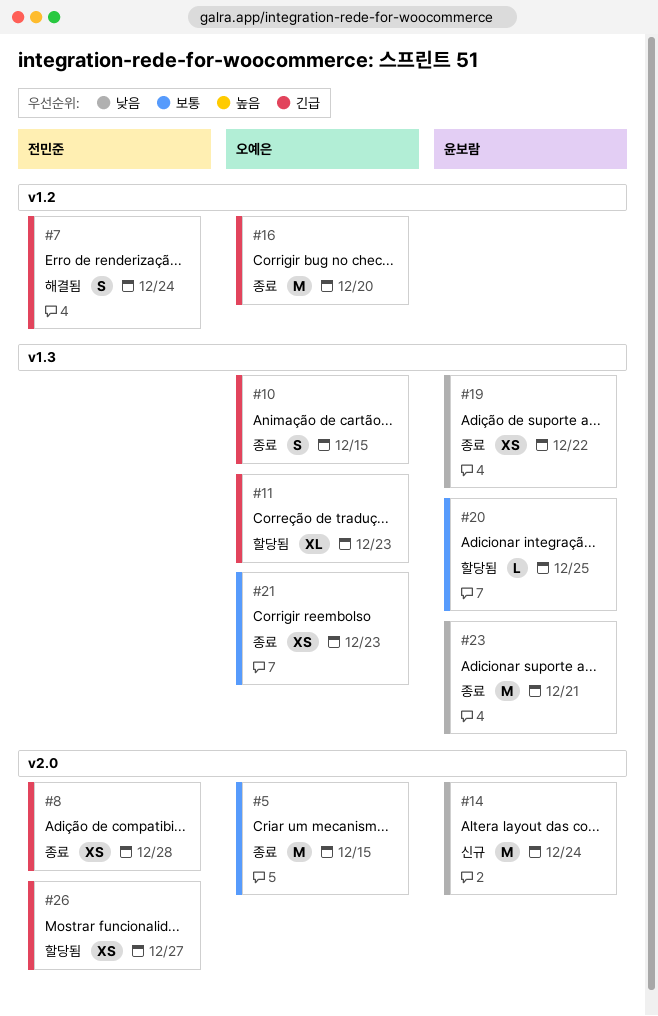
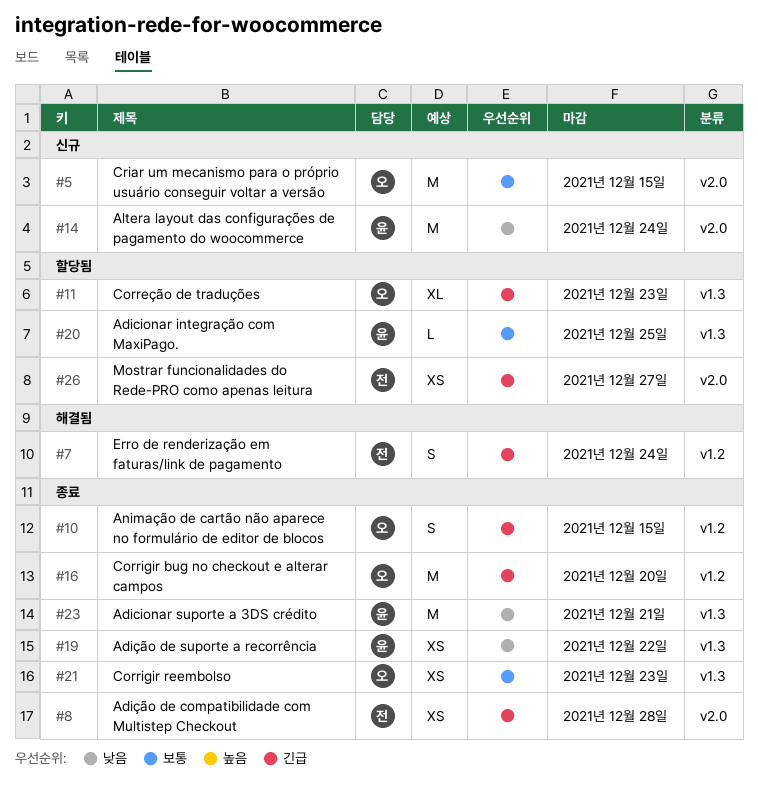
#5, status: 종료 -> 신규
#10, label: v1.3 -> v1.2

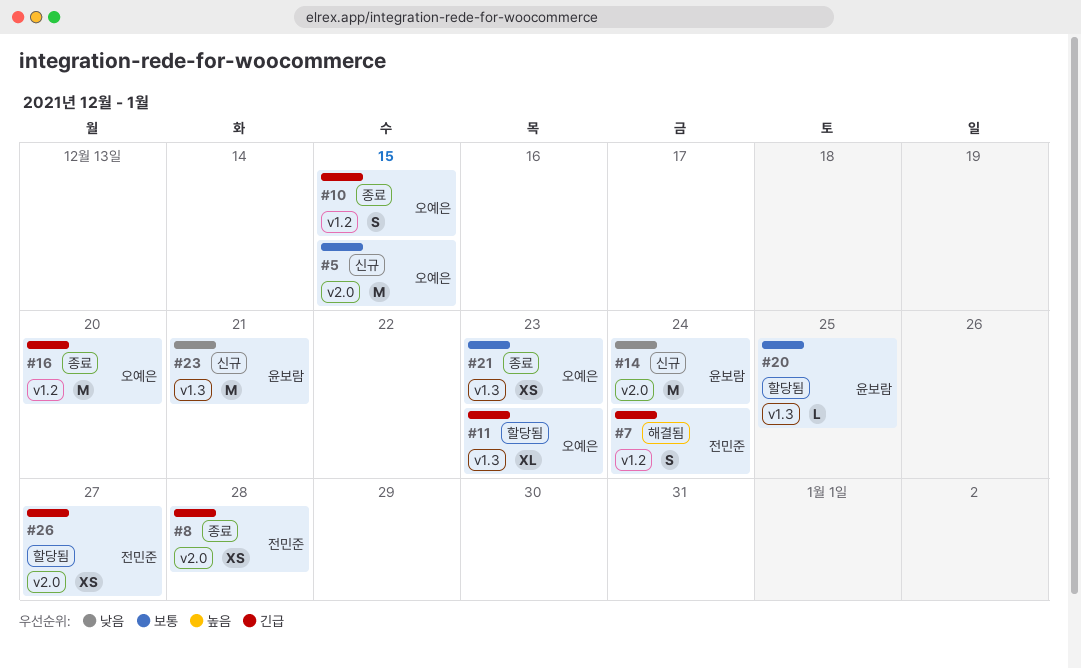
#19: present -> none
#23, status: 종료 -> 신규

